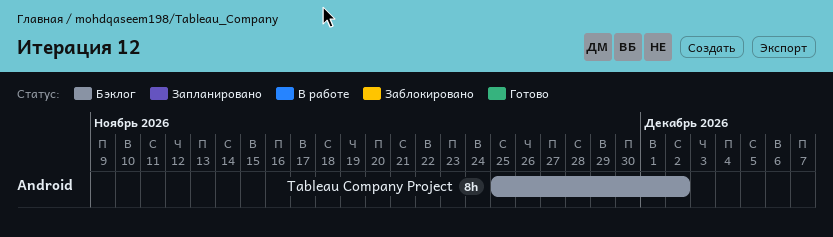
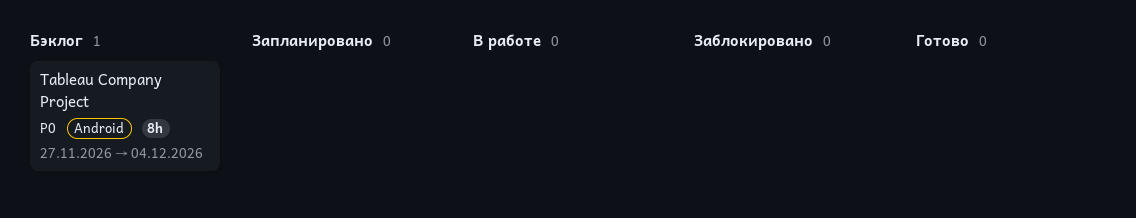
Tableau Company Project, start: Nov 25 -> Nov 27
Tableau Company Project, due: Dec 2 -> Dec 4

